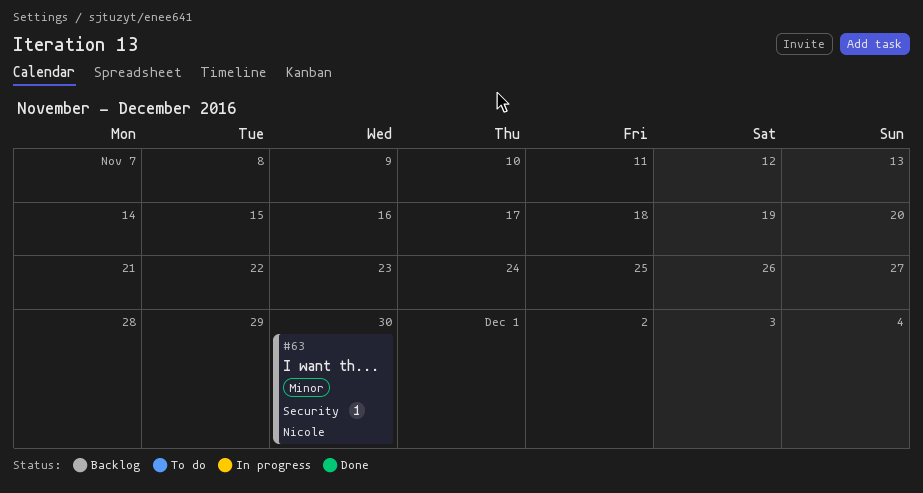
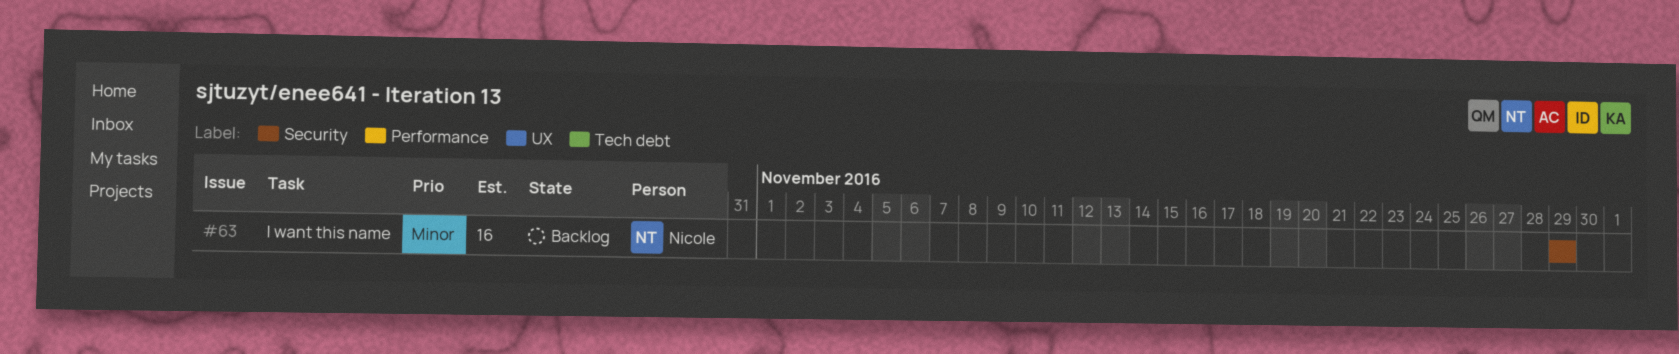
#63, estimate: 1 -> 16
#63, due: Nov 30 -> Nov 29

